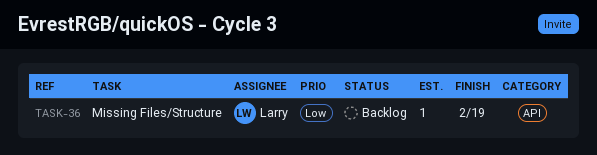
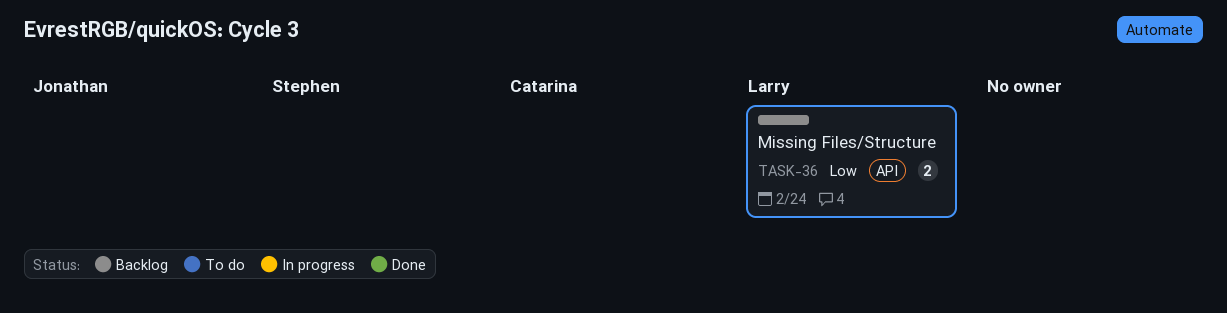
TASK-36, estimate: 1 -> 2
TASK-36, due: Feb 19 -> Feb 24

